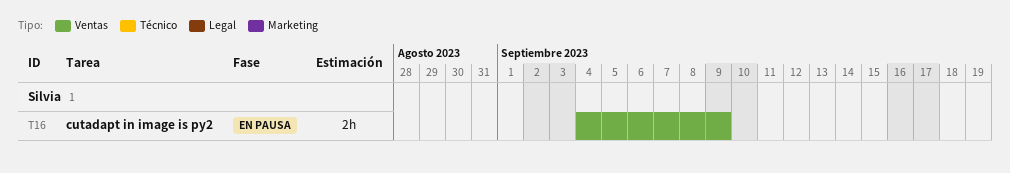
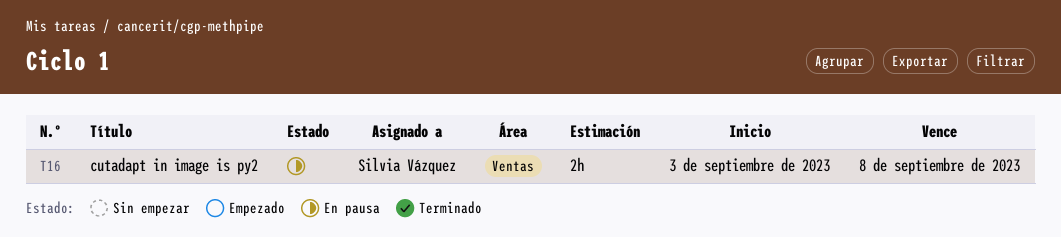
T16, start: Sep 4 -> Sep 3
T16, due: Sep 9 -> Sep 8

